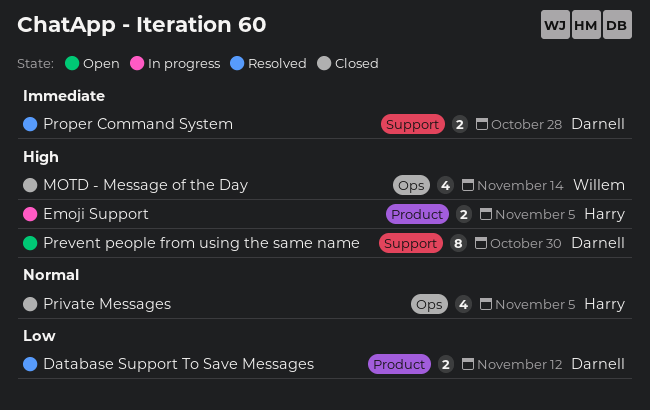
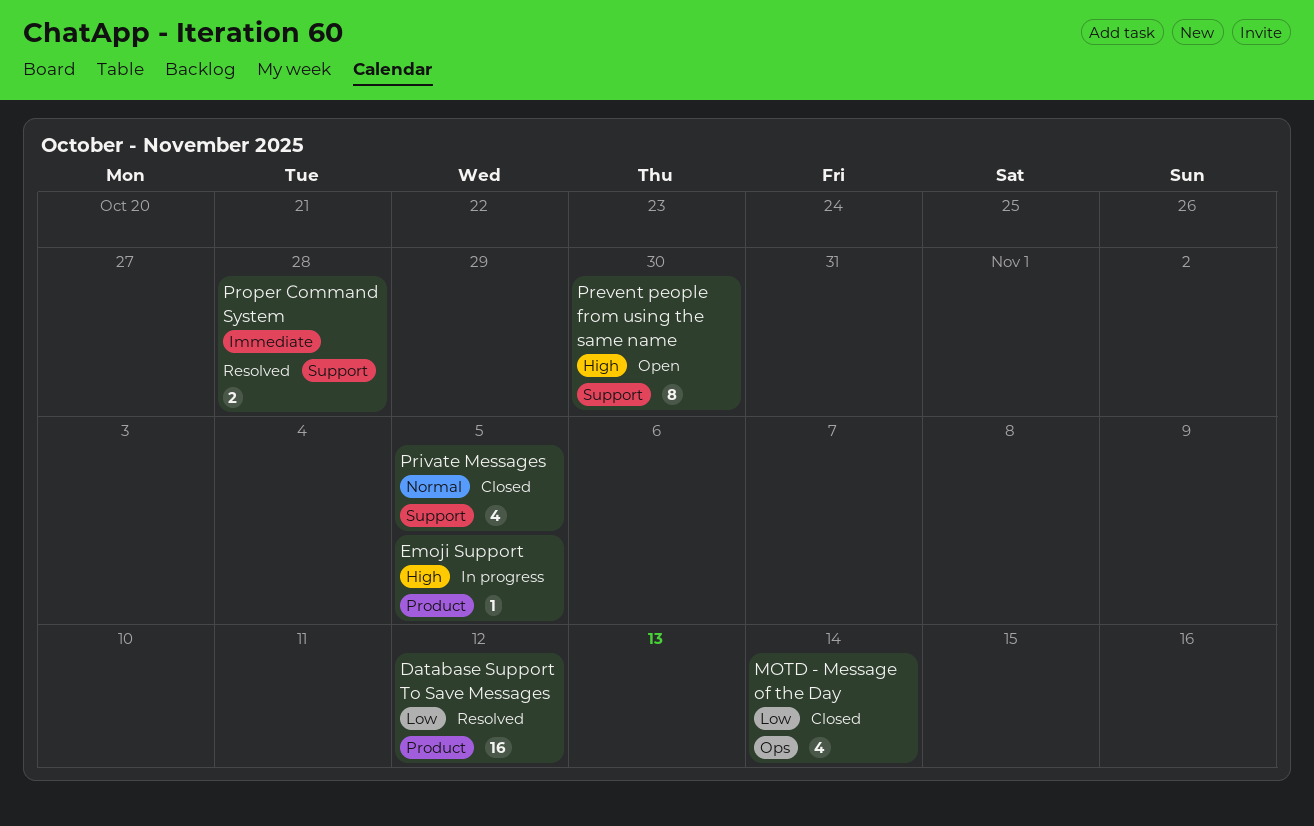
Database Support To Save Messages, estimate: 2 -> 16
Emoji Support, estimate: 2 -> 1
MOTD - Message of the Day, priority: High -> Low
Private Messages, label: Ops -> Support

